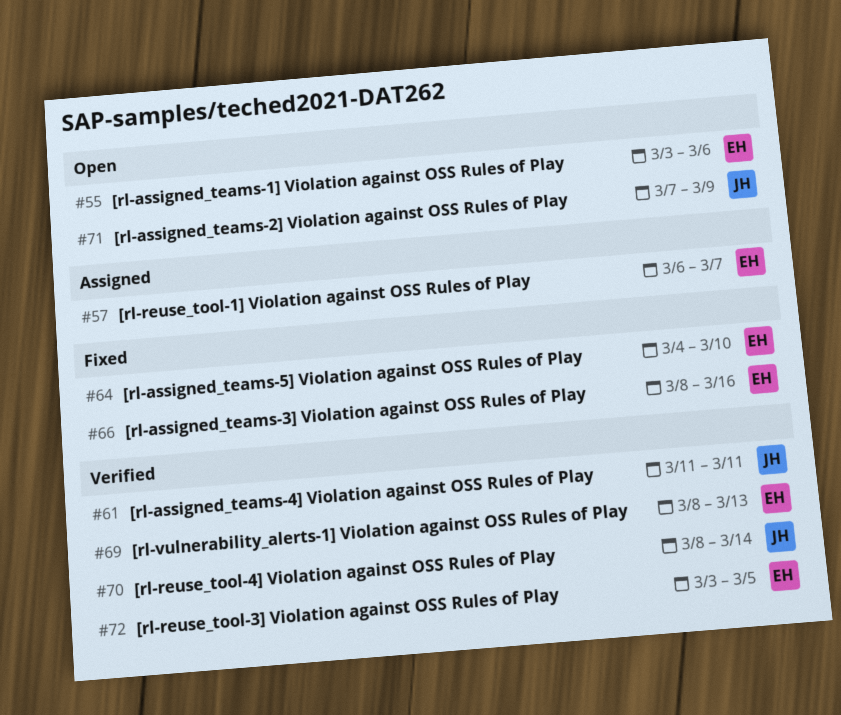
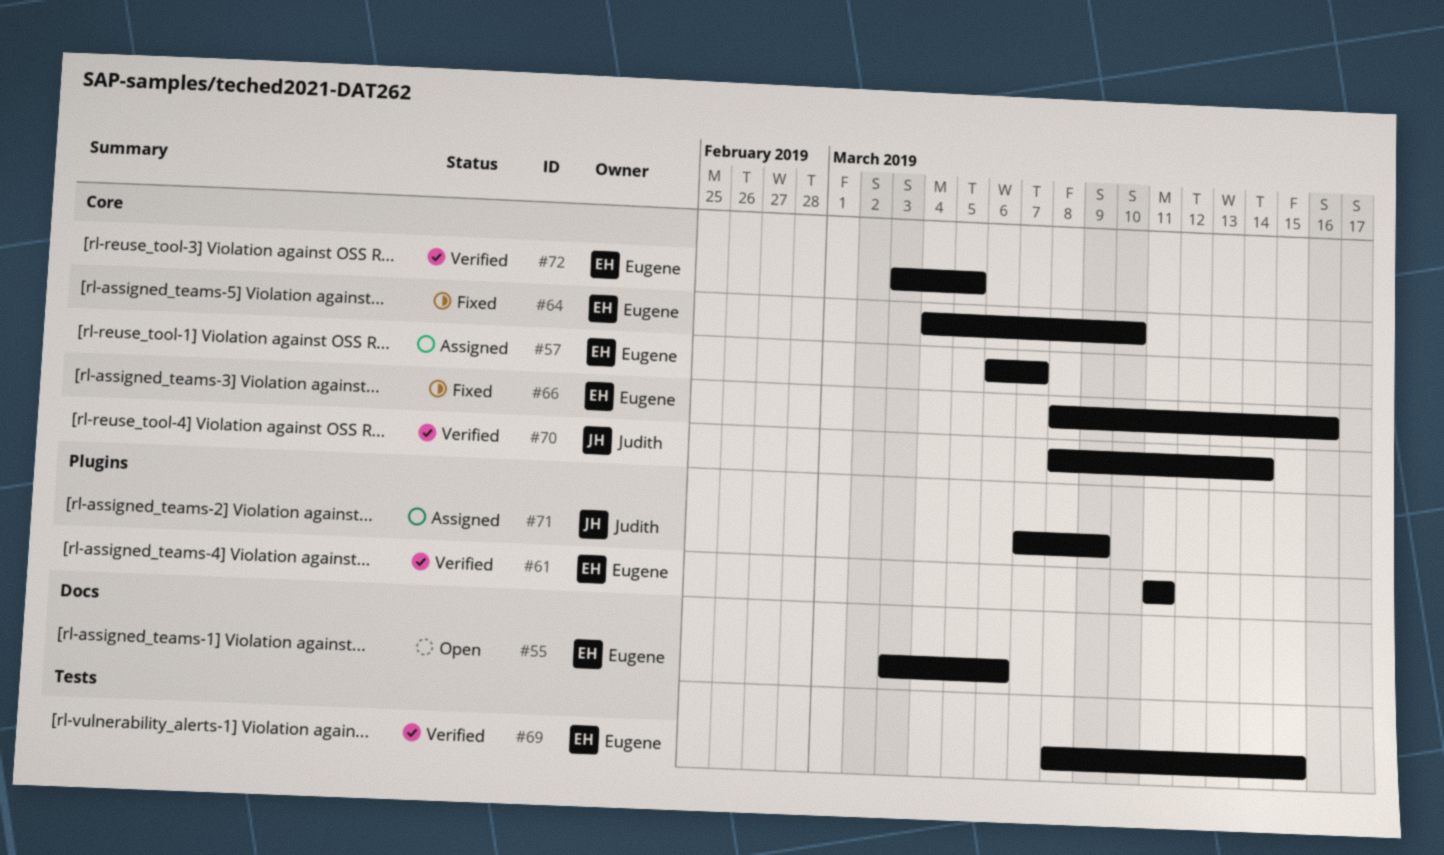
#61, owner: Judith -> Eugene
#69, due: Mar 13 -> Mar 15
#71, status: Open -> Assigned

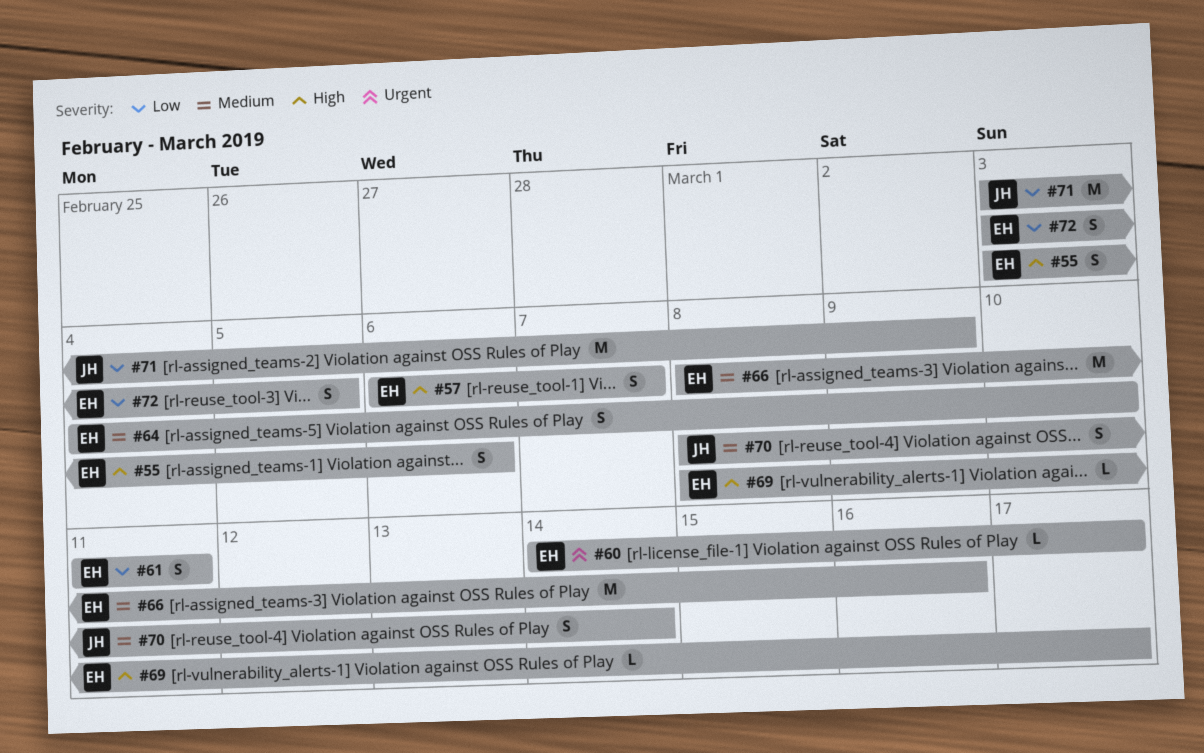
#60: none -> present
#69, due: Mar 15 -> Mar 17
#71, start: Mar 7 -> Mar 3

